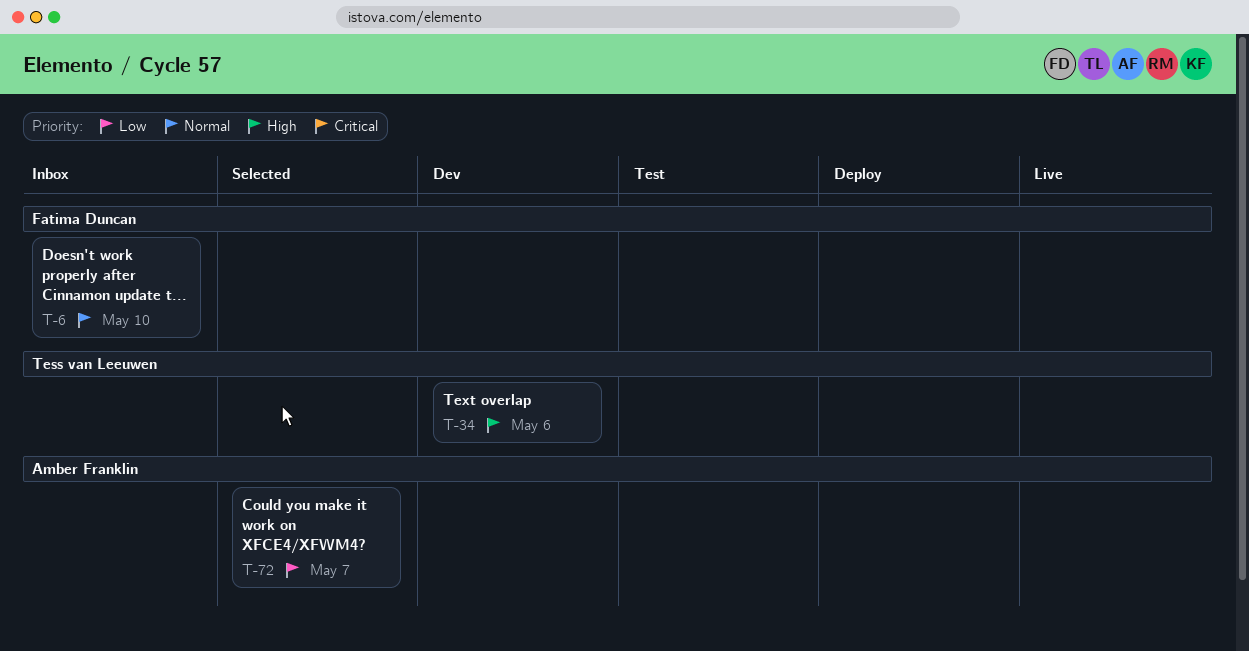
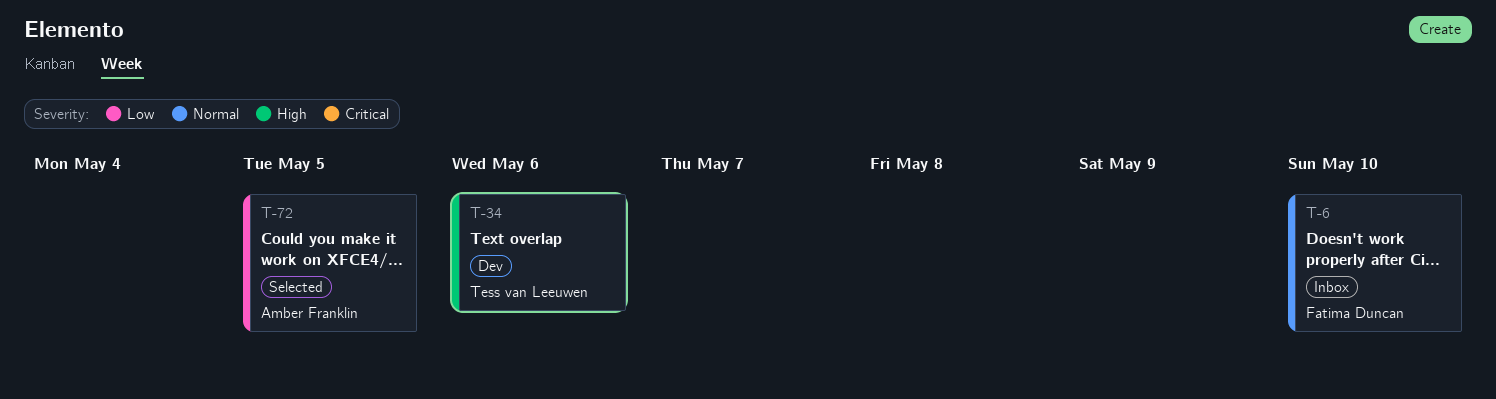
T-72, due: May 7 -> May 5

